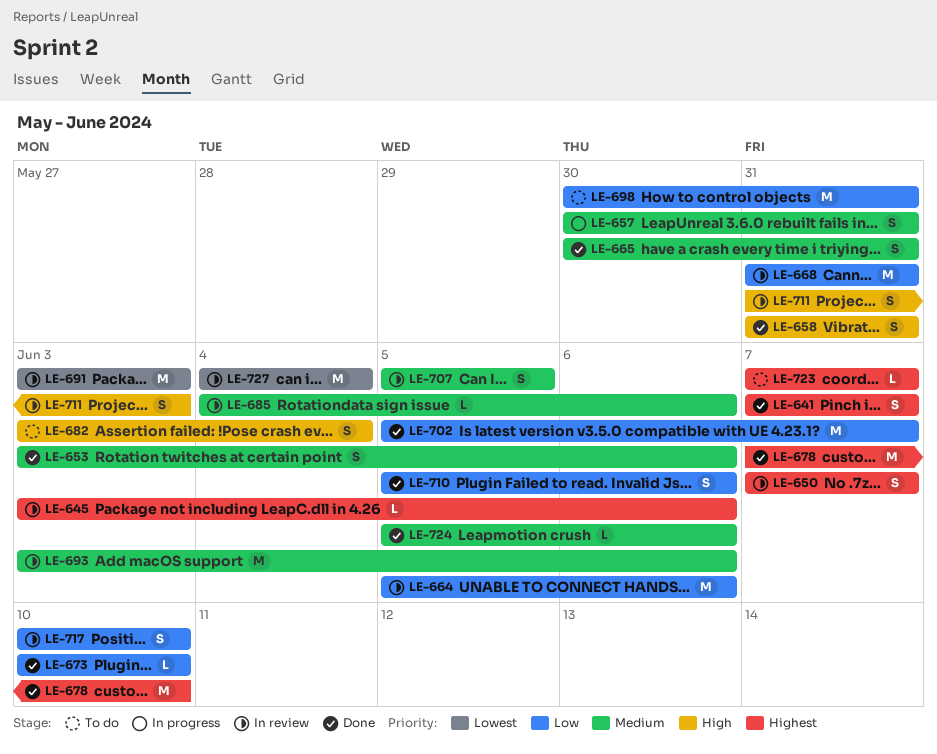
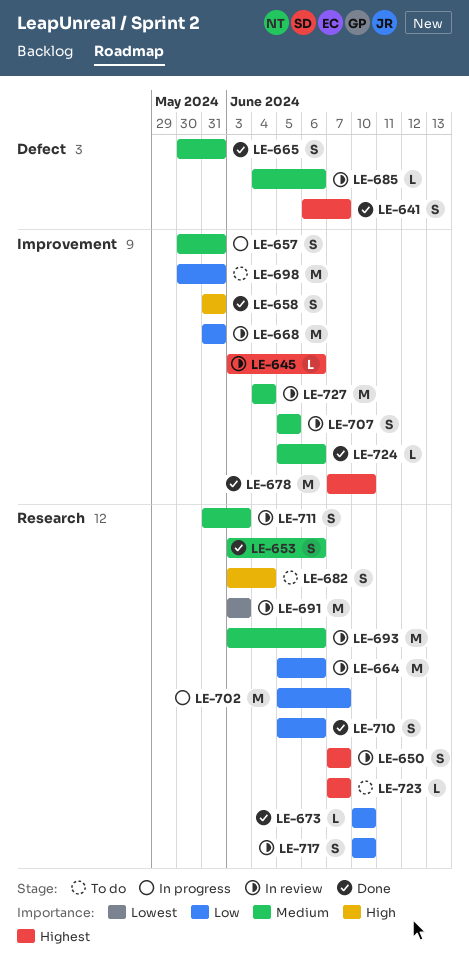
LE-641, start: Jun 7 -> Jun 6
LE-702, status: Done -> In progress
LE-711, priority: High -> Medium
LE-727, priority: Lowest -> Medium

